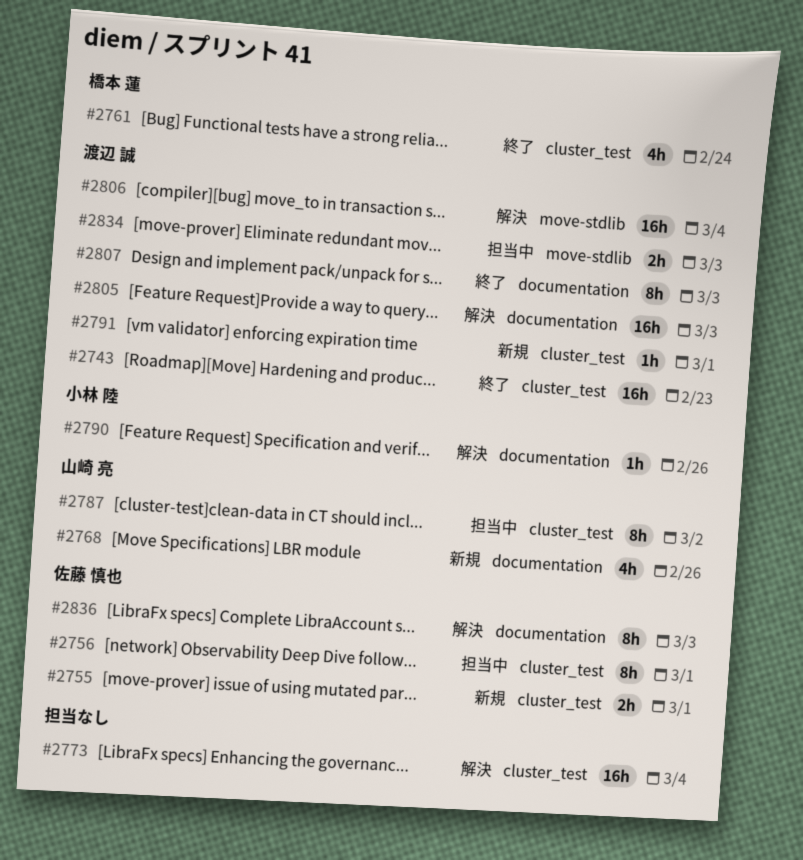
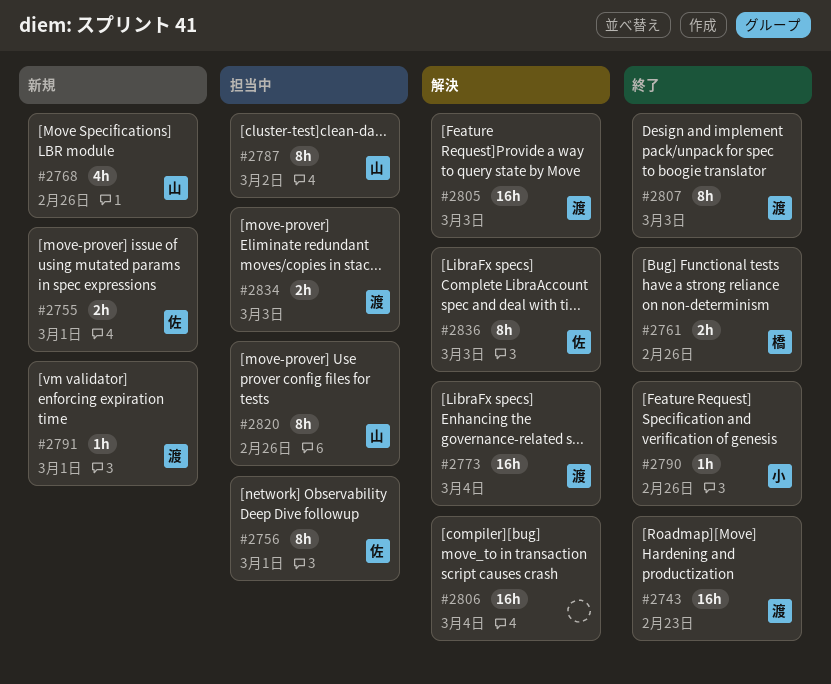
#2761, estimate: 4h -> 2h
#2761, due: Feb 24 -> Feb 26
#2773, owner: none -> 渡辺 誠
#2790, status: 解決 -> 終了
#2806, owner: 渡辺 誠 -> none
#2820: none -> present

